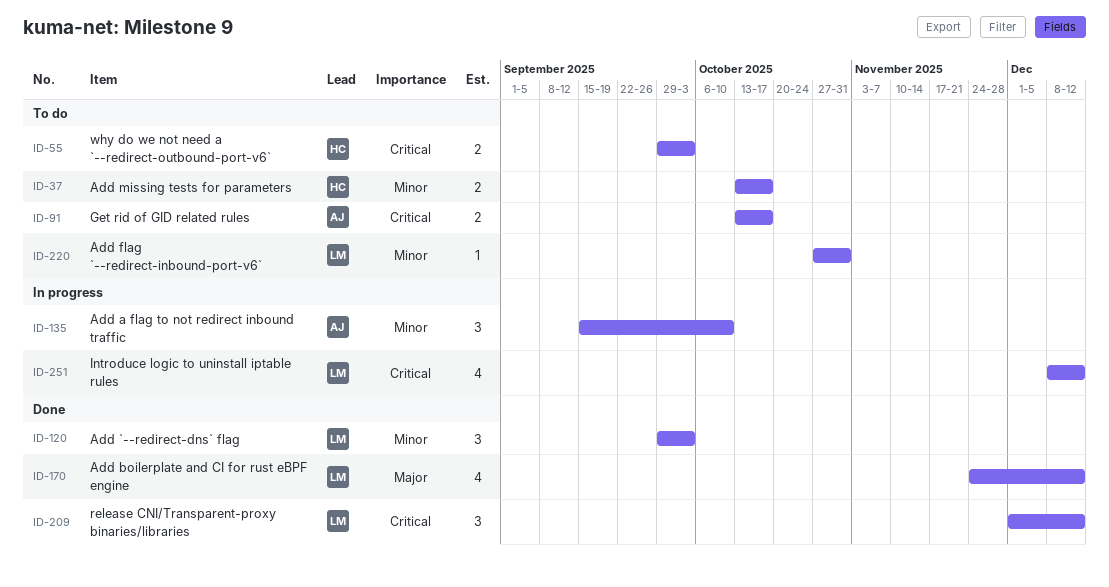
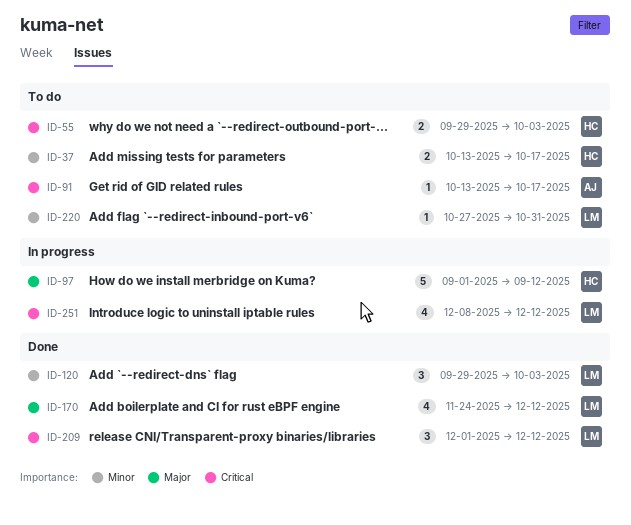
ID-91, estimate: 2 -> 1
ID-97: none -> present
ID-135: present -> none

